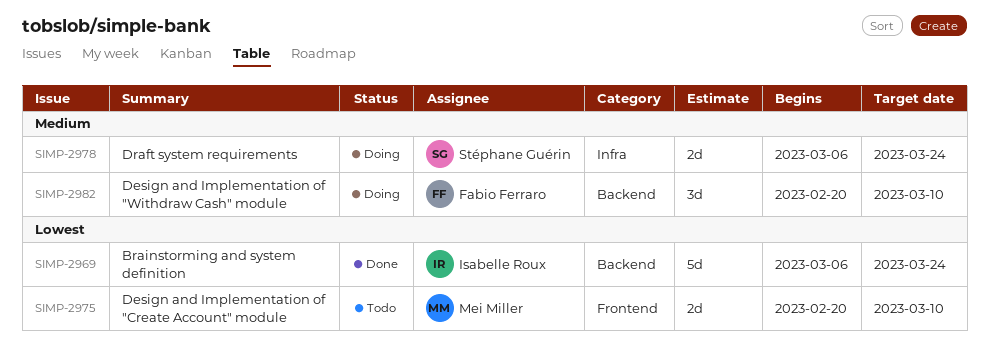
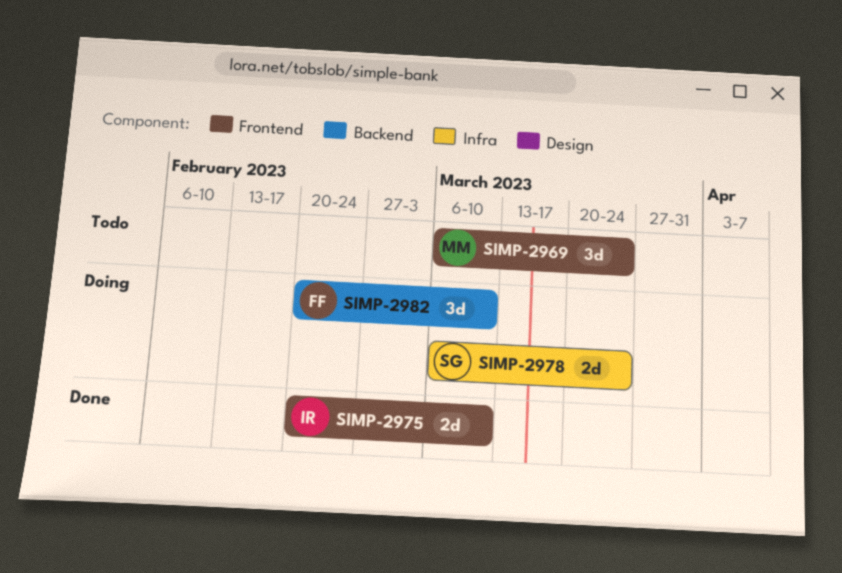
SIMP-2969, status: Done -> Todo
SIMP-2969, owner: Isabelle Roux -> Mei Miller
SIMP-2969, label: Backend -> Frontend
SIMP-2969, estimate: 5d -> 3d
SIMP-2975, status: Todo -> Done
SIMP-2975, owner: Mei Miller -> Isabelle Roux

